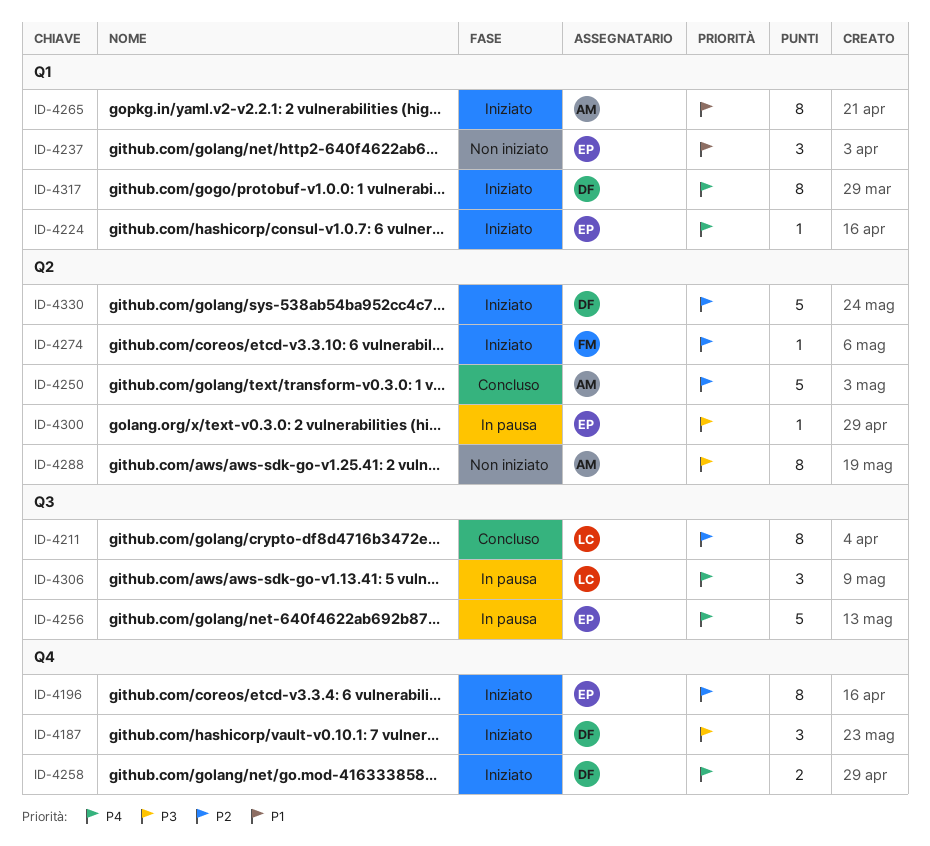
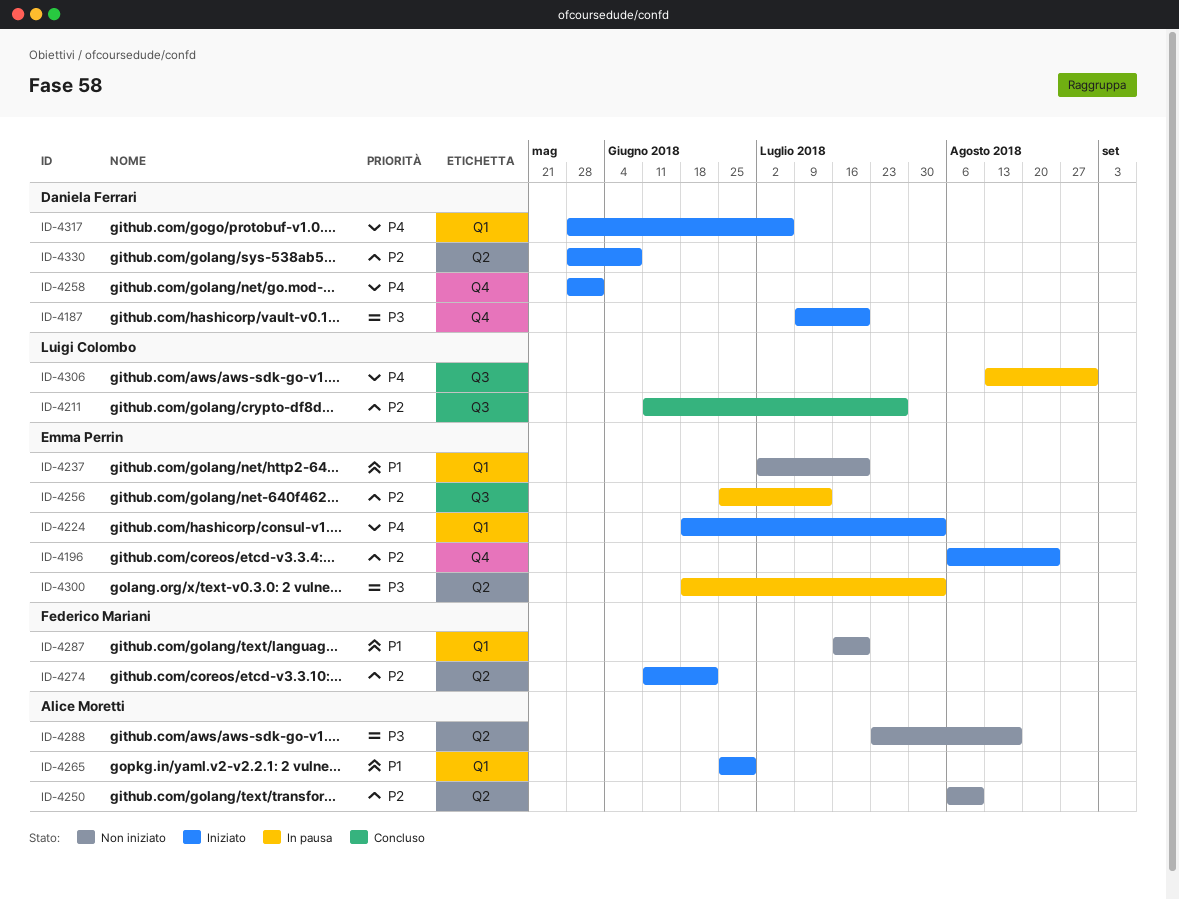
ID-4250, status: Concluso -> Non iniziato
ID-4256, priority: P4 -> P2
ID-4287: none -> present

